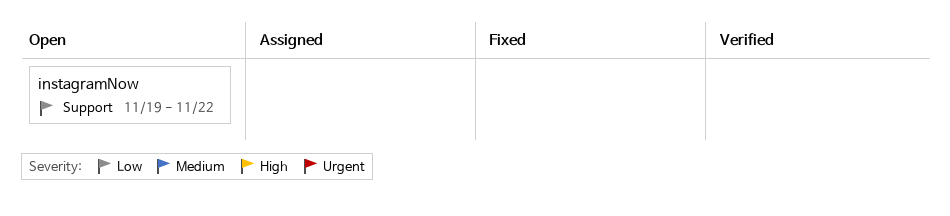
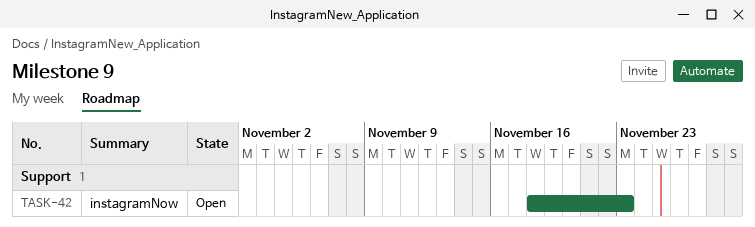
instagramNow, start: Nov 19 -> Nov 18
instagramNow, due: Nov 22 -> Nov 23

